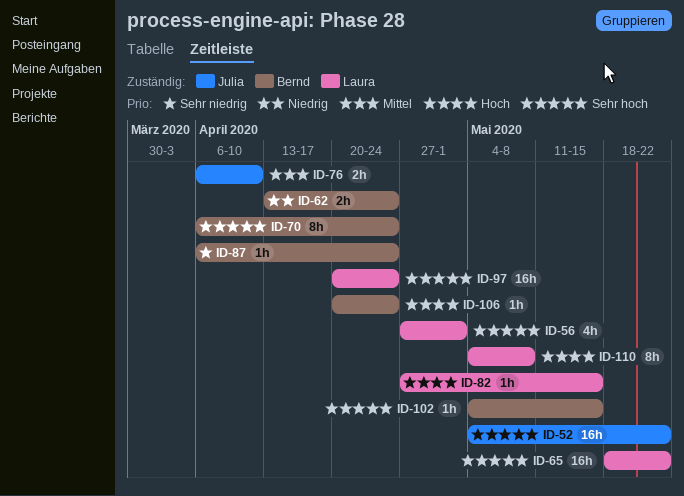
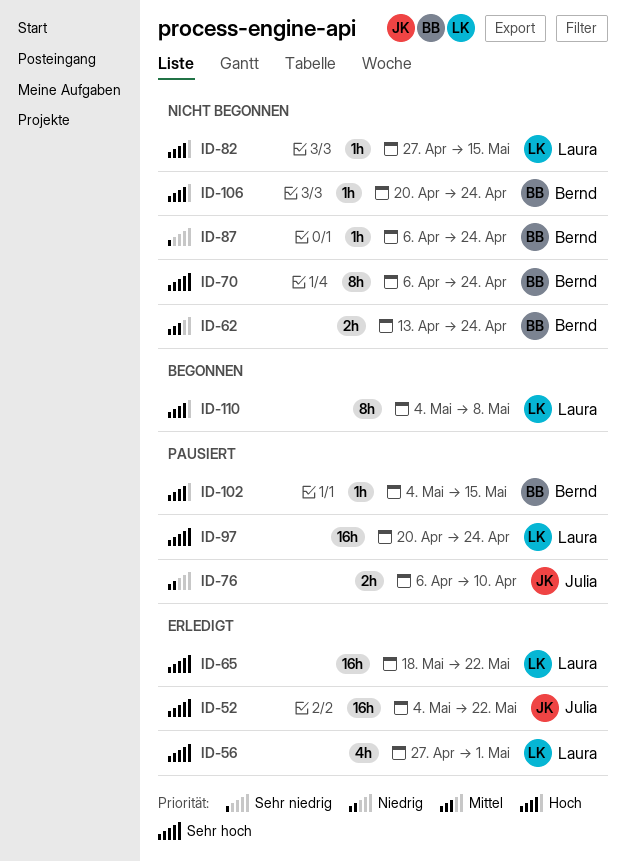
ID-62, priority: Niedrig -> Mittel
ID-76, priority: Mittel -> Niedrig
ID-102, priority: Sehr hoch -> Hoch

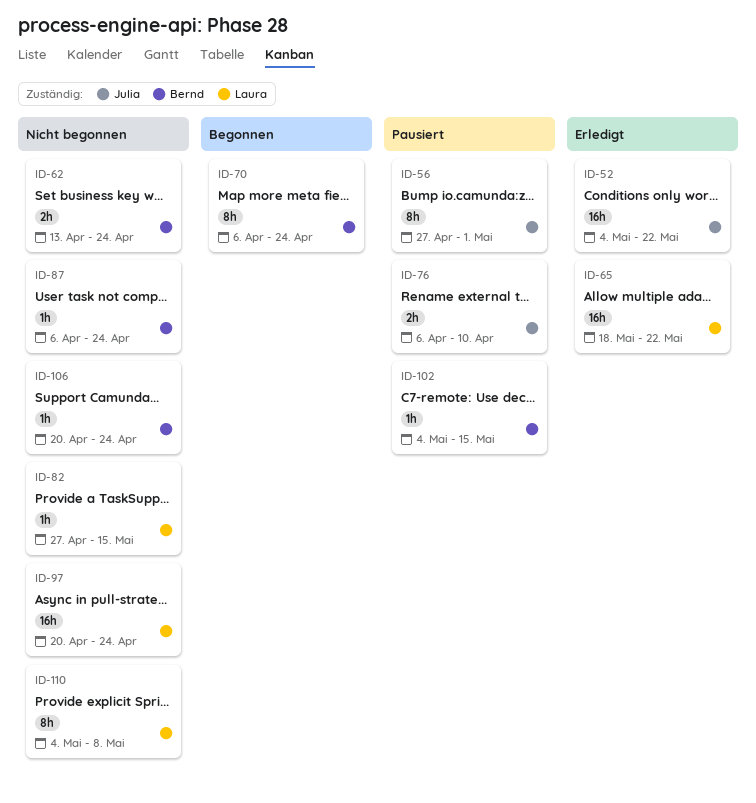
ID-56, status: Erledigt -> Pausiert
ID-56, owner: Laura -> Julia
ID-56, estimate: 4h -> 8h
ID-70, status: Nicht begonnen -> Begonnen
ID-97, status: Pausiert -> Nicht begonnen
ID-110, status: Begonnen -> Nicht begonnen

